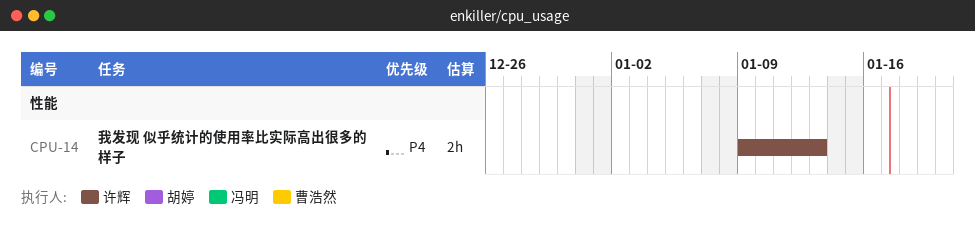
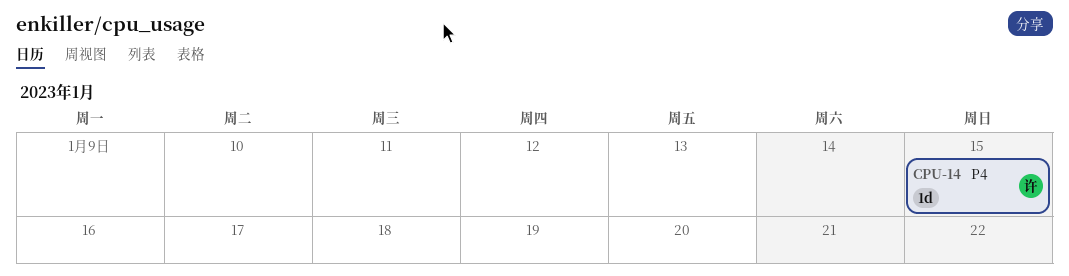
CPU-14, estimate: 2h -> 1d
CPU-14, due: Jan 13 -> Jan 15

